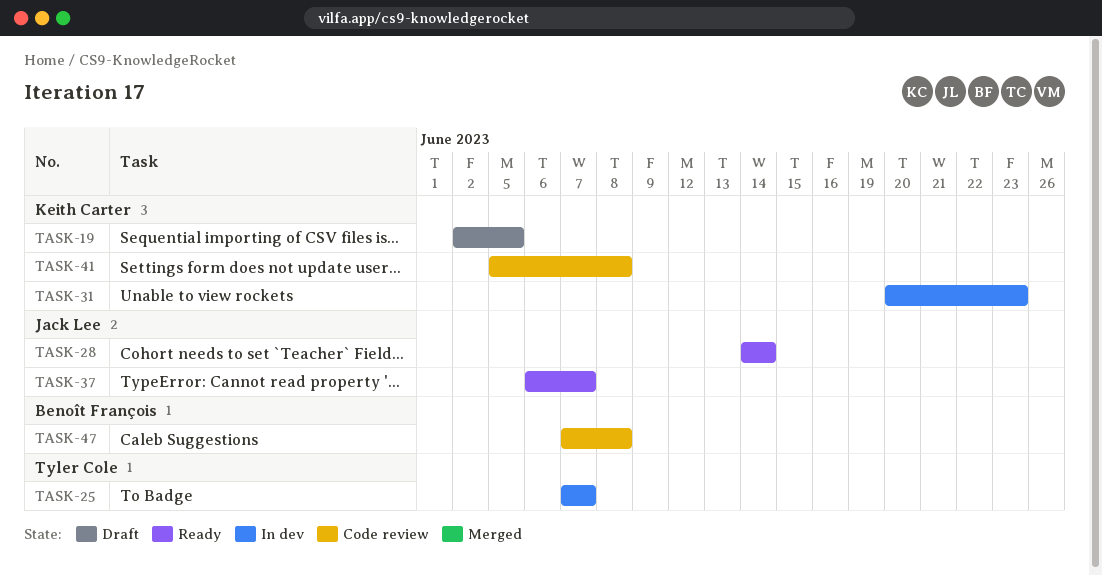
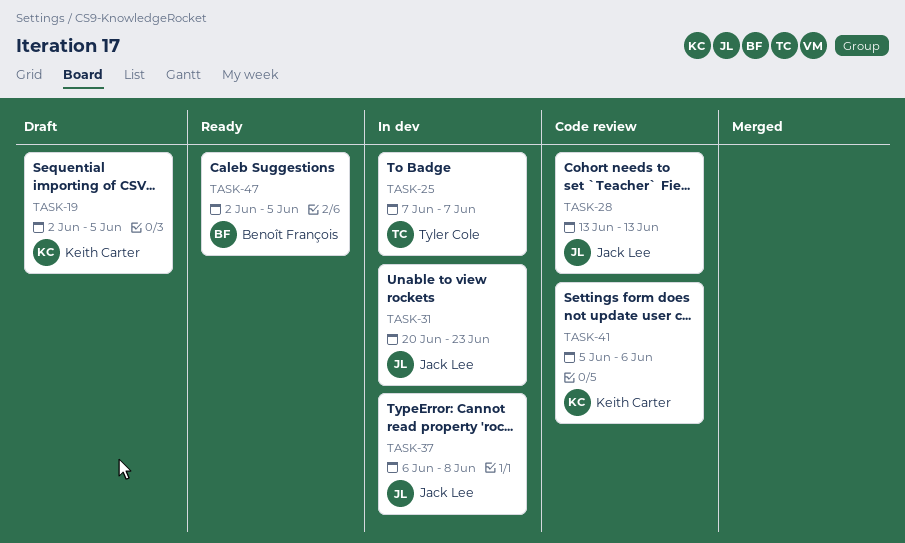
TASK-28, status: Ready -> Code review
TASK-28, start: Jun 14 -> Jun 13
TASK-28, due: Jun 14 -> Jun 13
TASK-31, owner: Keith Carter -> Jack Lee
TASK-37, status: Ready -> In dev
TASK-37, due: Jun 7 -> Jun 8
TASK-41, due: Jun 8 -> Jun 6
TASK-47, status: Code review -> Ready
TASK-47, start: Jun 7 -> Jun 2
TASK-47, due: Jun 8 -> Jun 5

